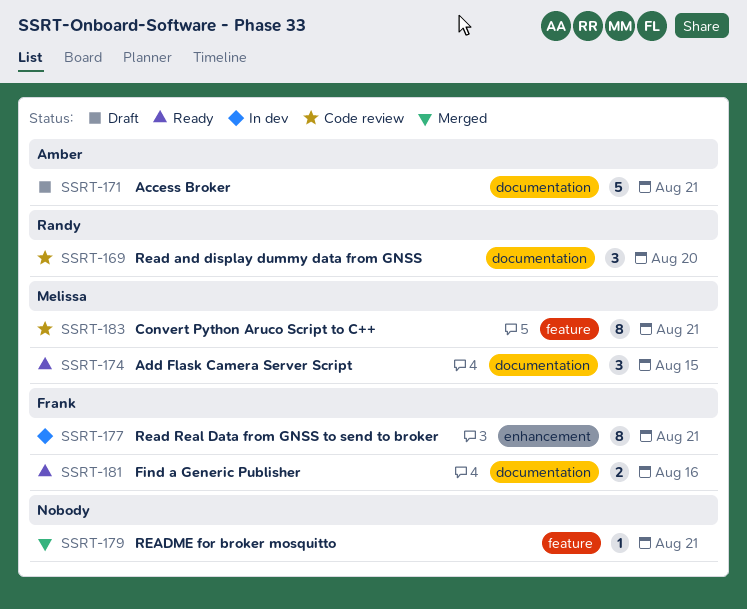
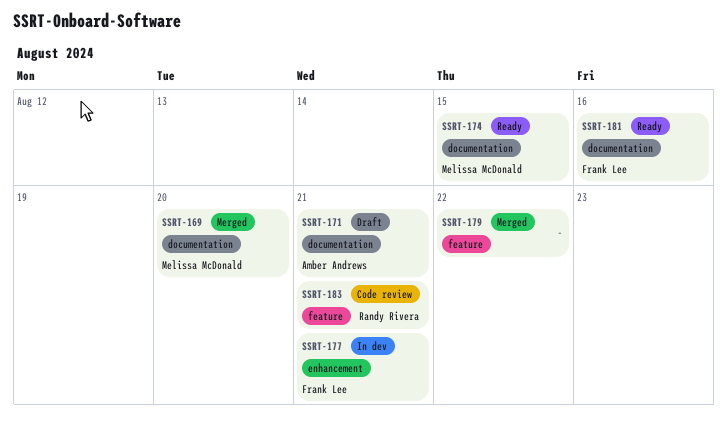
SSRT-169, status: Code review -> Merged
SSRT-169, owner: Randy Rivera -> Melissa McDonald
SSRT-179, due: Aug 21 -> Aug 22
SSRT-183, owner: Melissa McDonald -> Randy Rivera

